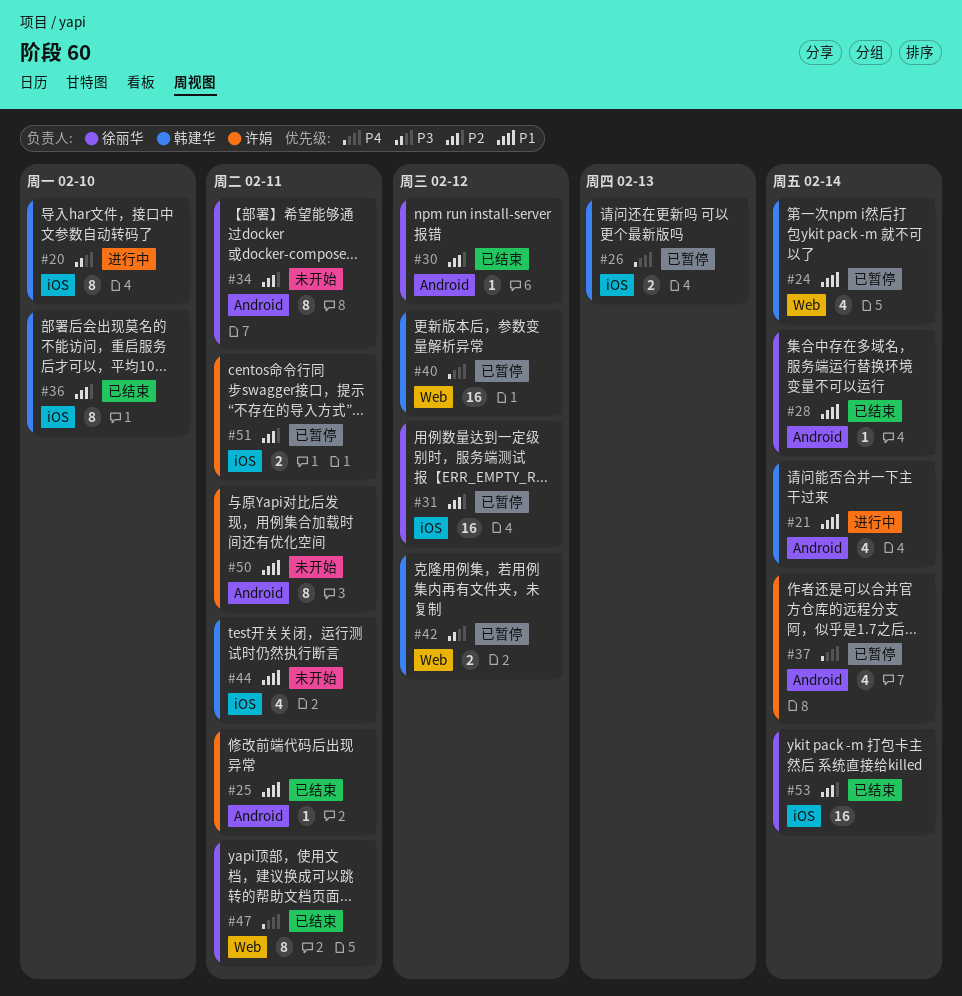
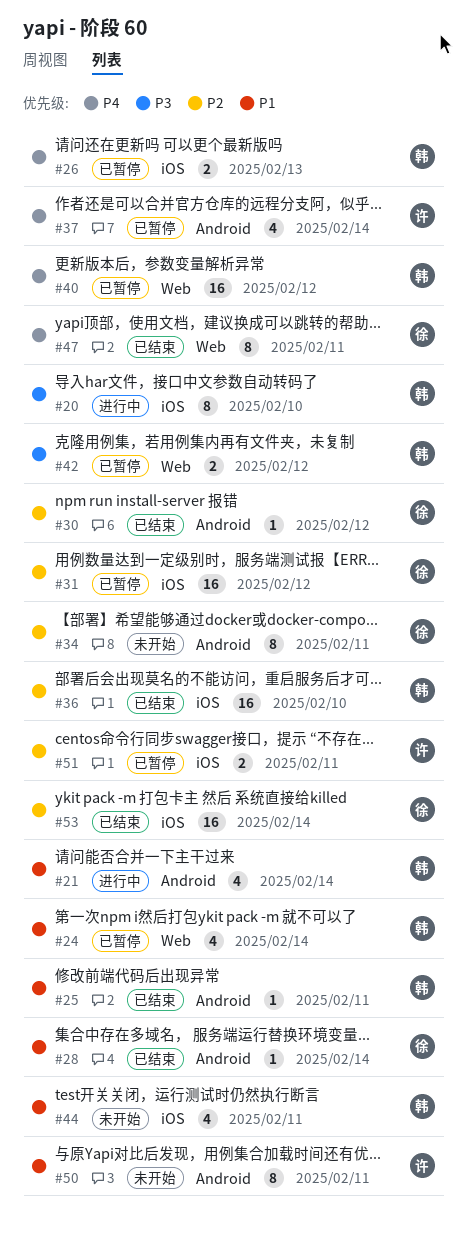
#25, owner: 许娟 -> 韩建华
#36, estimate: 8 -> 16

